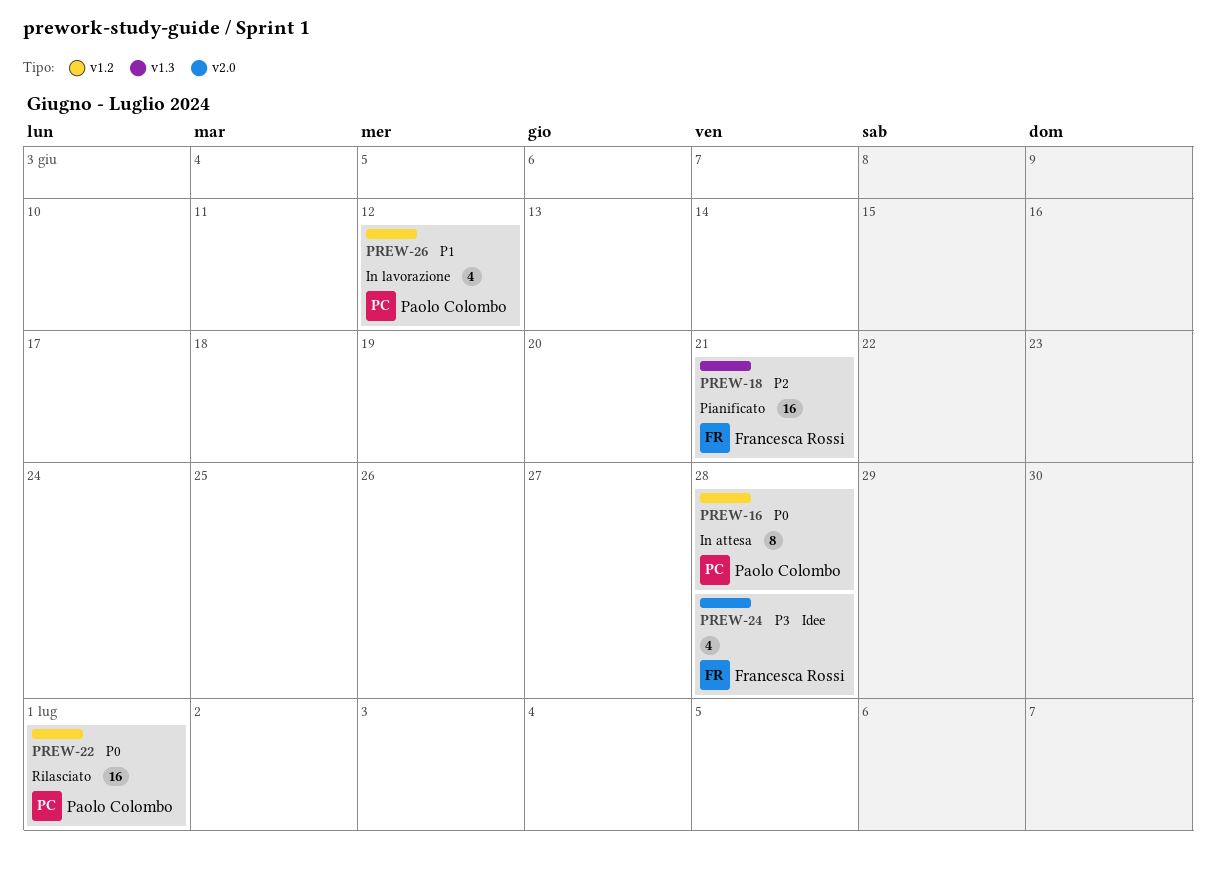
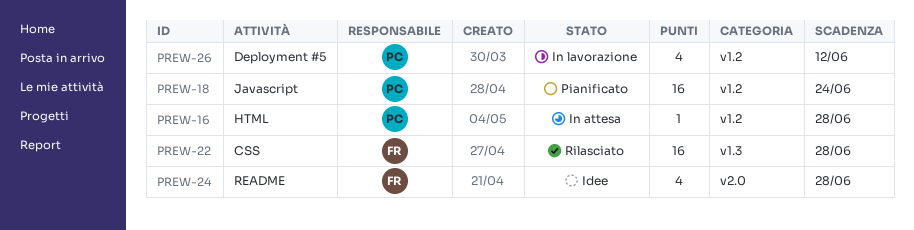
PREW-16, estimate: 8 -> 1
PREW-18, owner: Francesca Rossi -> Paolo Colombo
PREW-18, label: v1.3 -> v1.2
PREW-18, due: Jun 21 -> Jun 24
PREW-22, owner: Paolo Colombo -> Francesca Rossi
PREW-22, label: v1.2 -> v1.3
PREW-22, due: Jul 1 -> Jun 28

